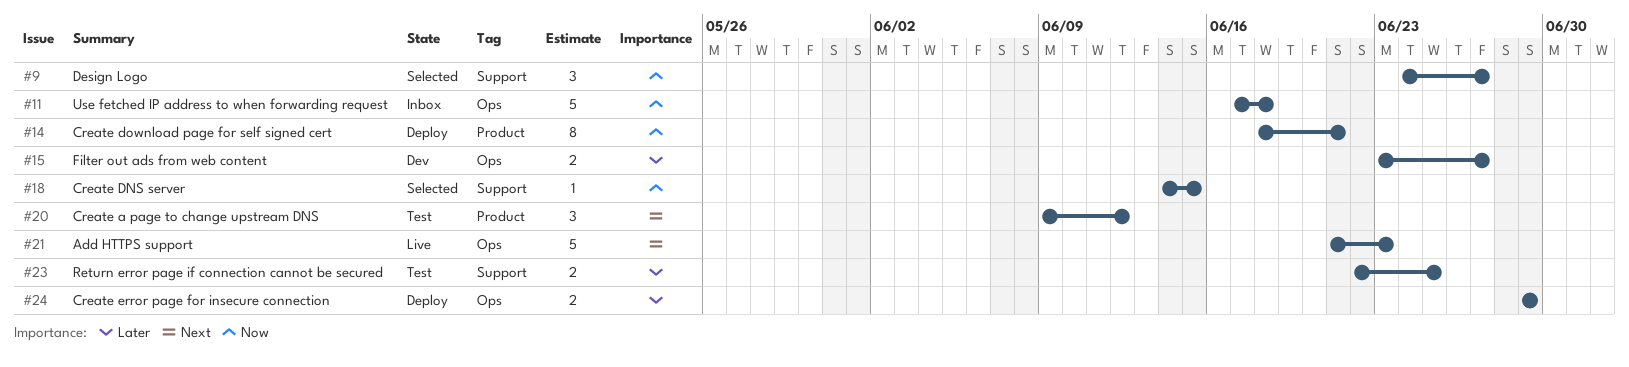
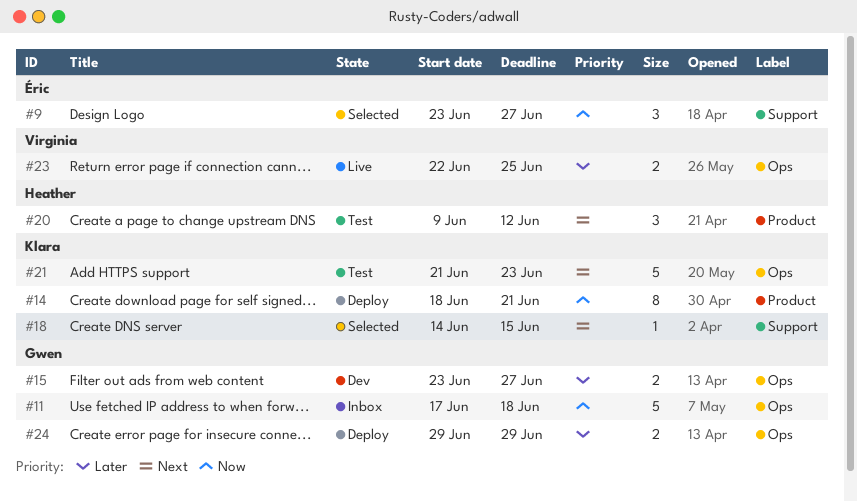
#9, start: Jun 24 -> Jun 23
#18, priority: Now -> Next
#21, status: Live -> Test
#23, status: Test -> Live
#23, label: Support -> Ops

